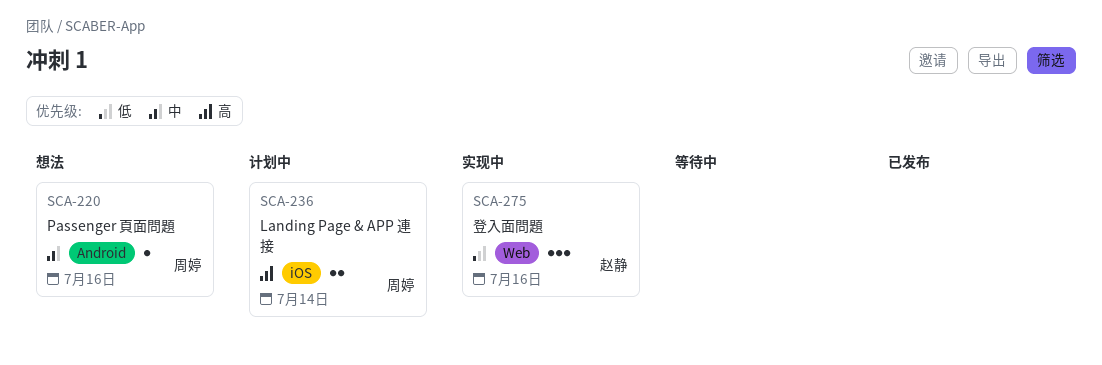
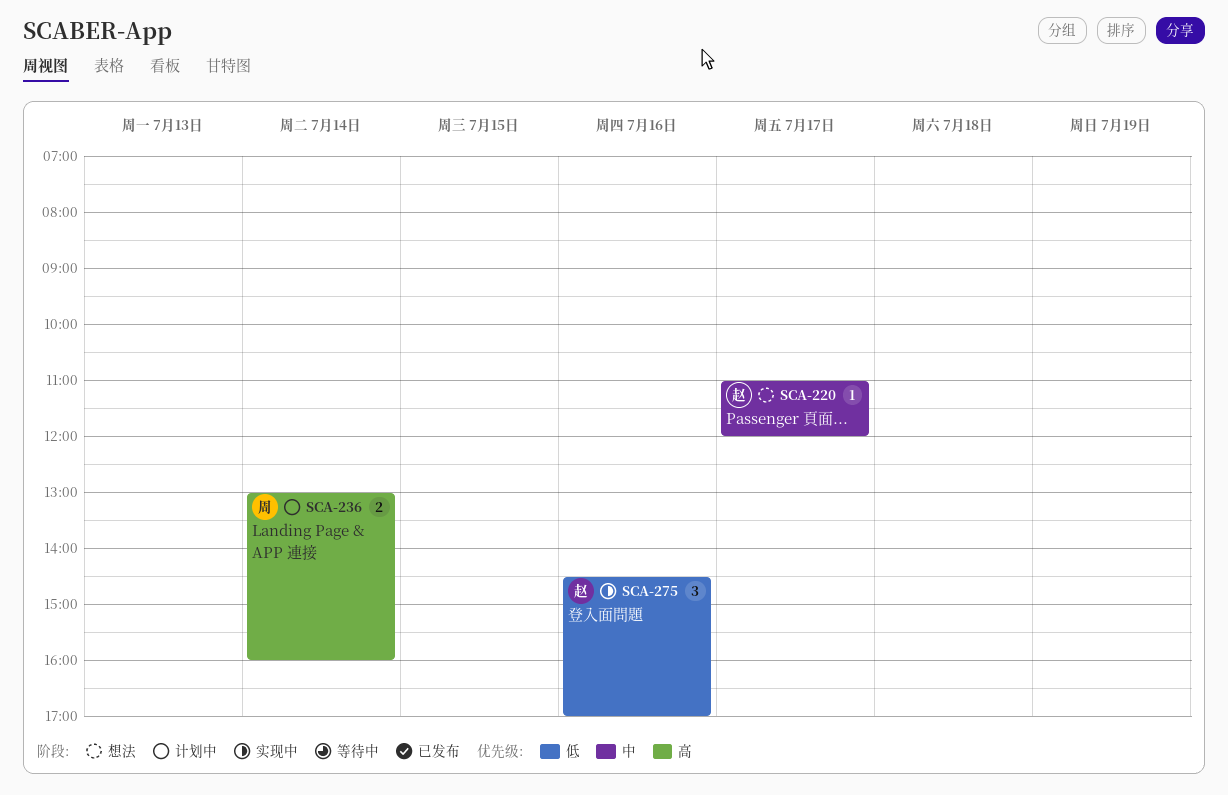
SCA-220, owner: 周婷 -> 赵静
SCA-220, day: Jul 16 -> Jul 17

